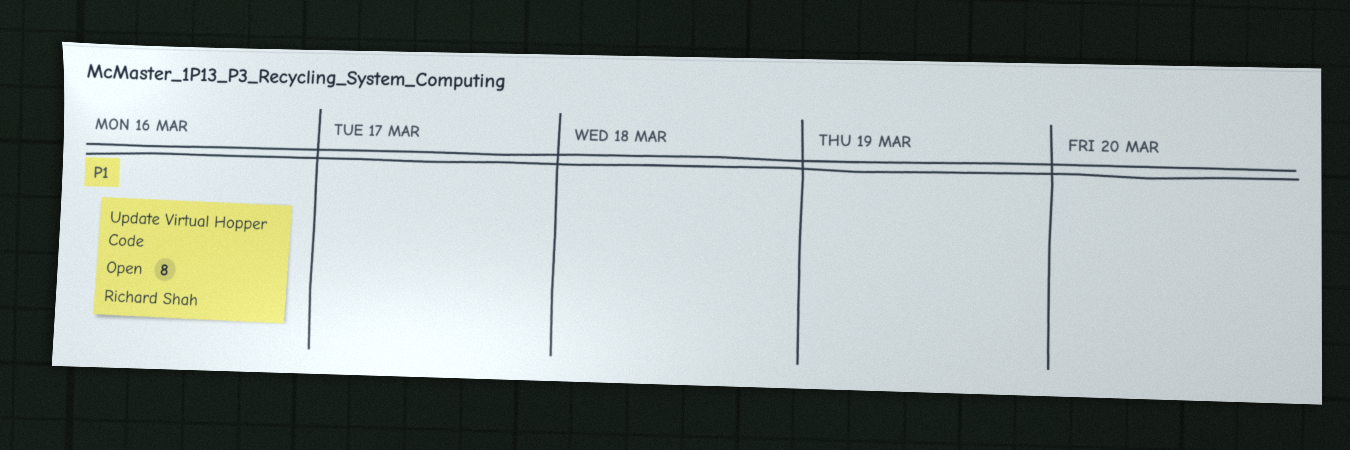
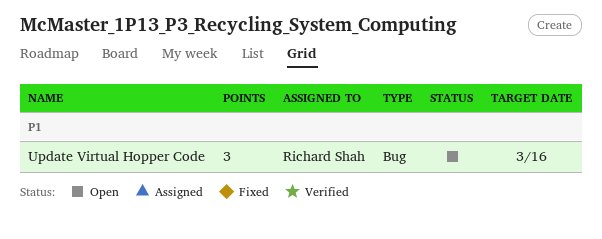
Update Virtual Hopper Code, estimate: 8 -> 3

